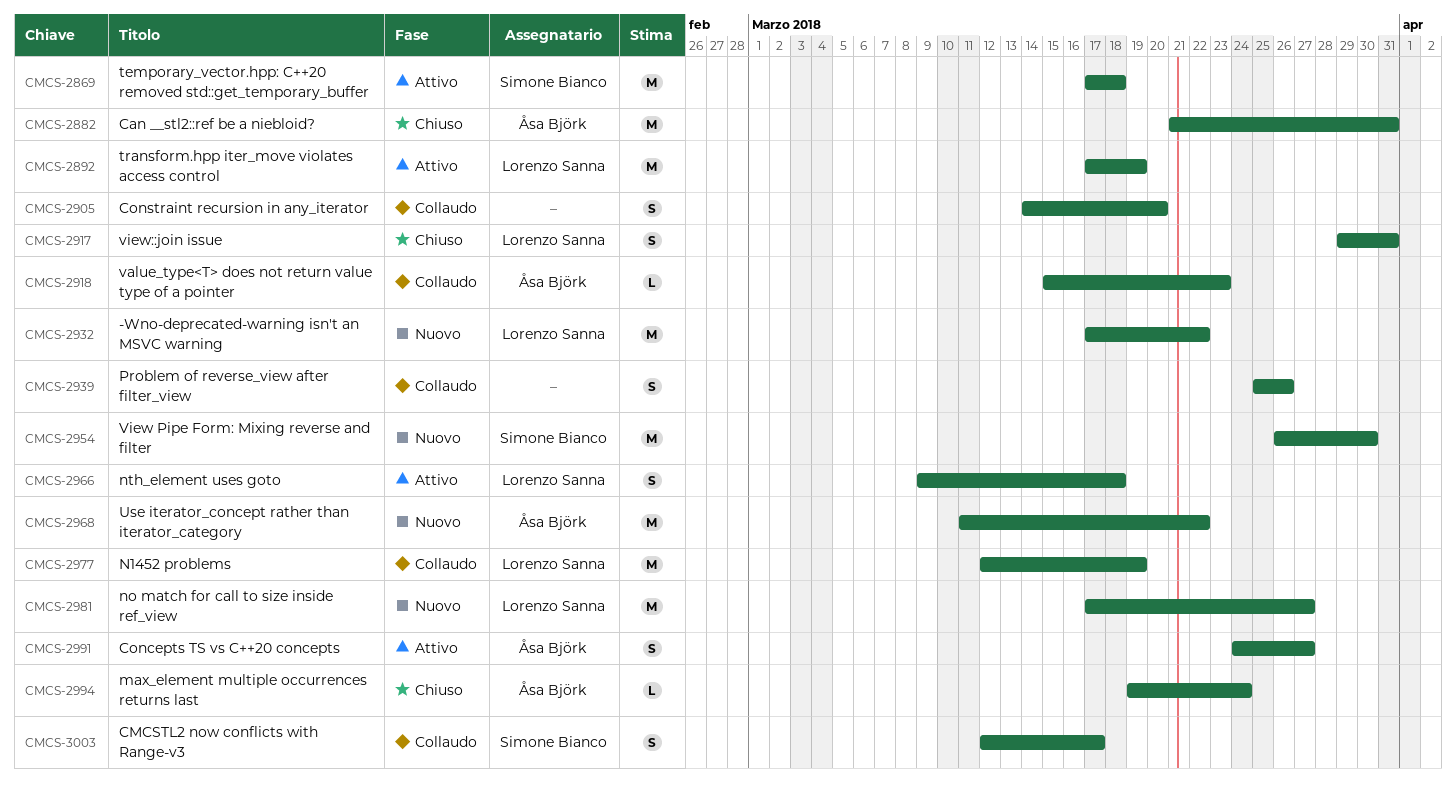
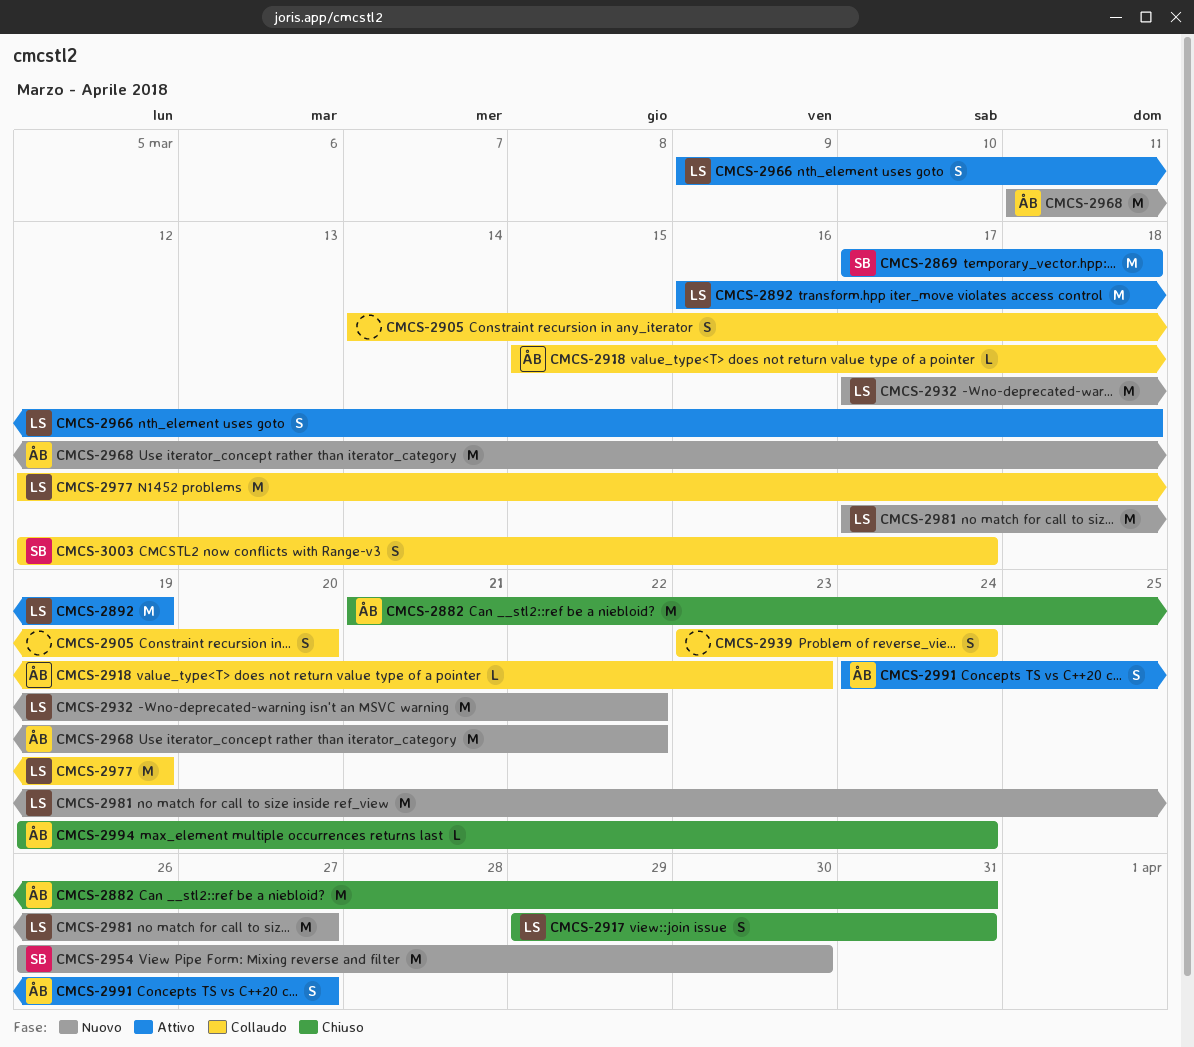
CMCS-2892, start: Mar 17 -> Mar 16
CMCS-2939, start: Mar 25 -> Mar 23
CMCS-2939, due: Mar 26 -> Mar 24

